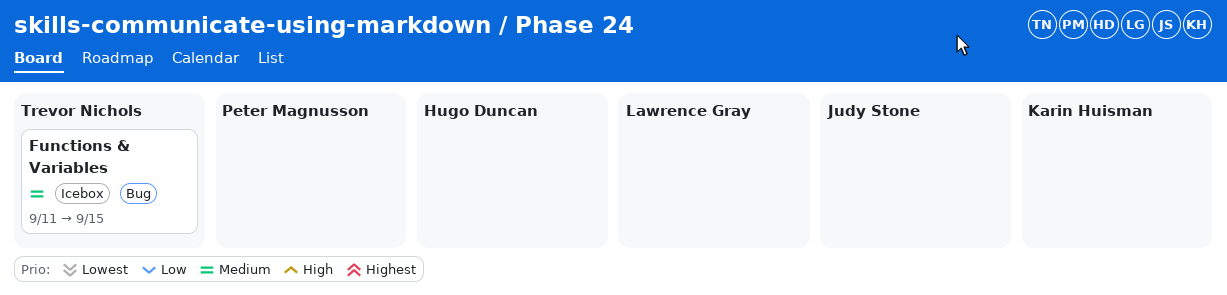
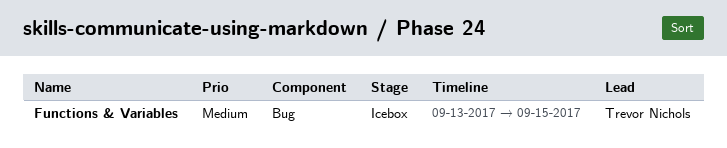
Functions & Variables, start: Sep 11 -> Sep 13

